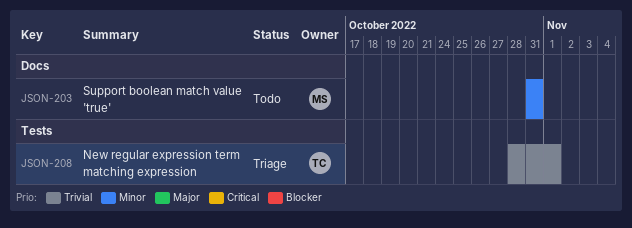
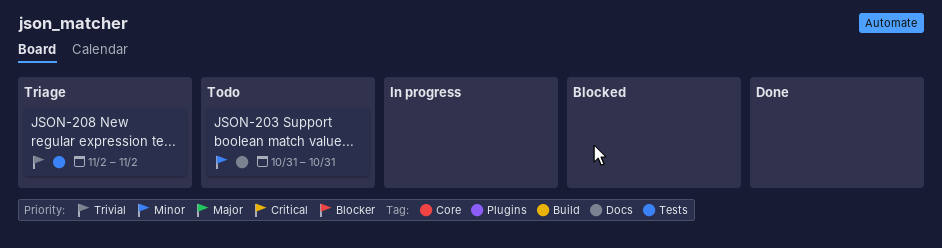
JSON-208, start: Oct 28 -> Nov 2
JSON-208, due: Nov 1 -> Nov 2

